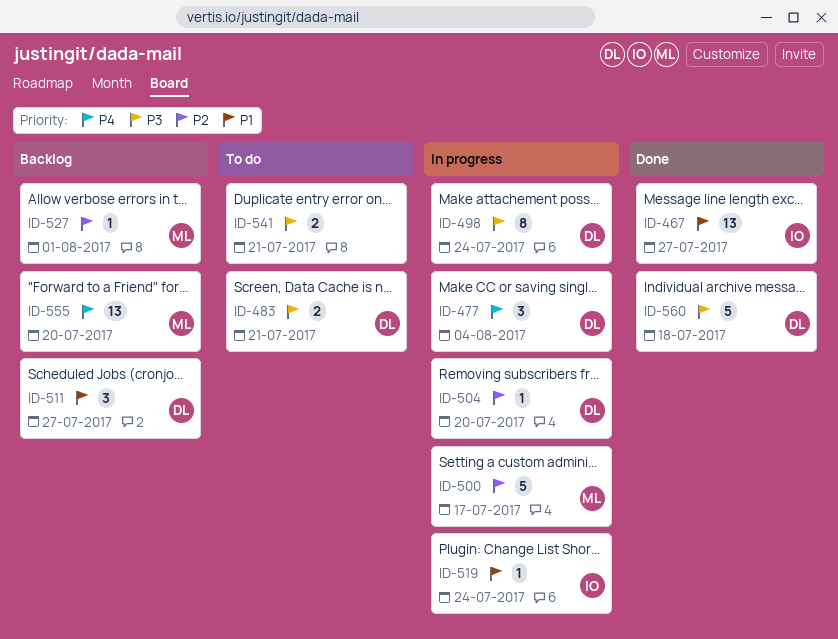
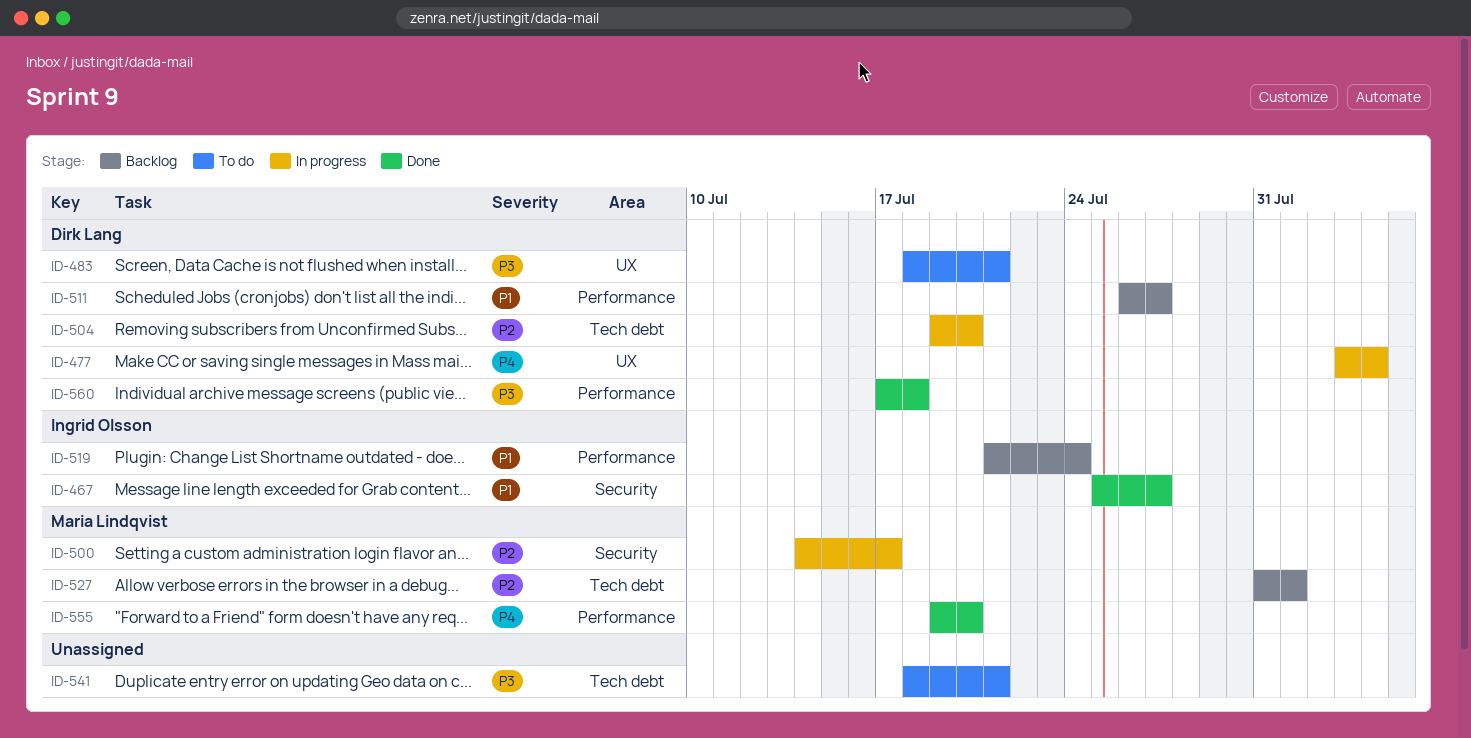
ID-498: present -> none
ID-519, status: In progress -> Backlog
ID-555, status: Backlog -> Done

